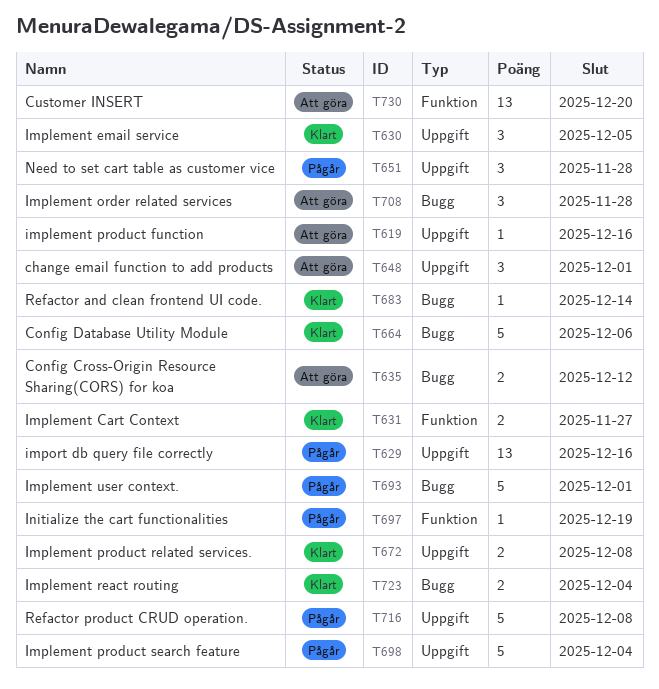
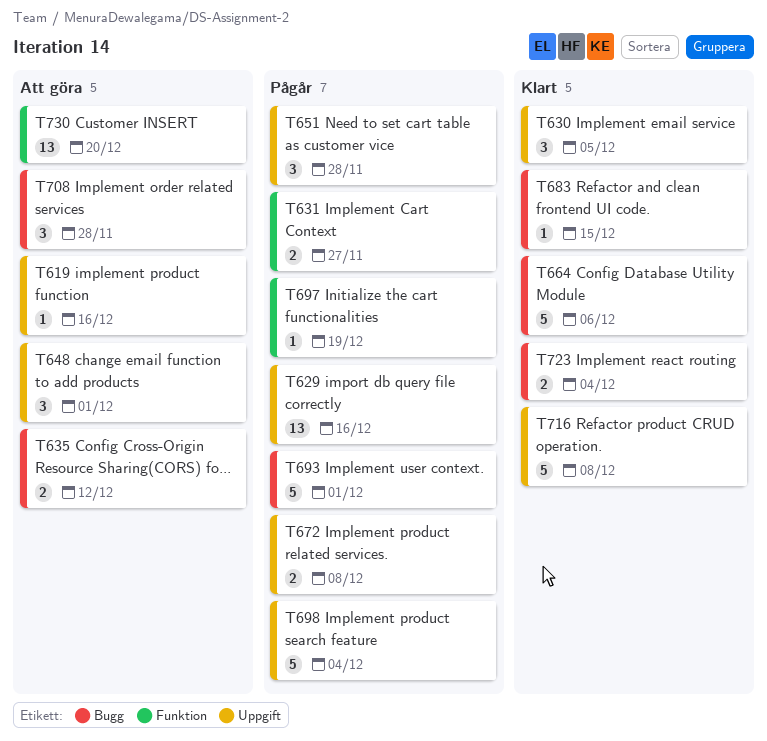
T631, status: Klart -> Pågår
T672, status: Klart -> Pågår
T683, due: Dec 14 -> Dec 15
T716, status: Pågår -> Klart

